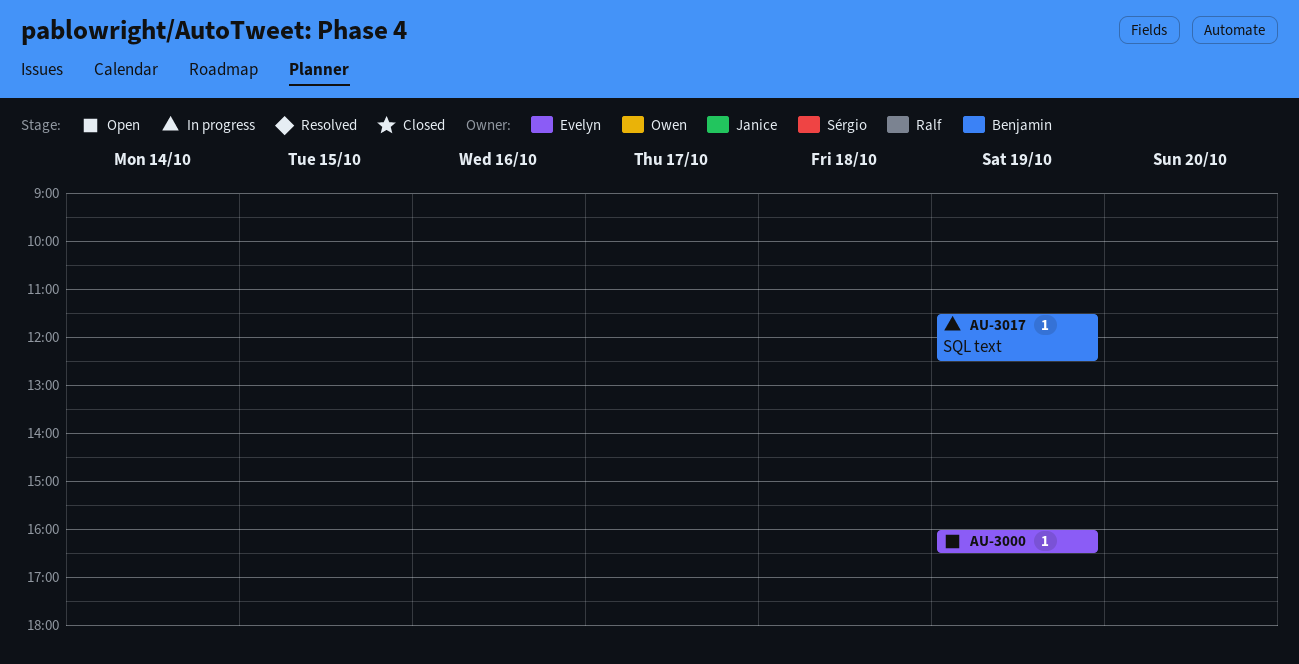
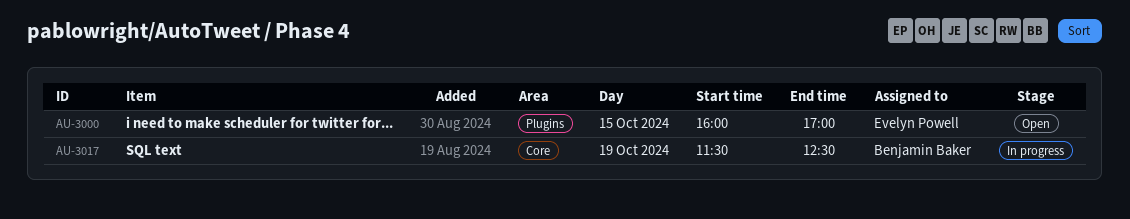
AU-3000, day: Oct 19 -> Oct 15
AU-3000, ends: 16:30 -> 17:00

